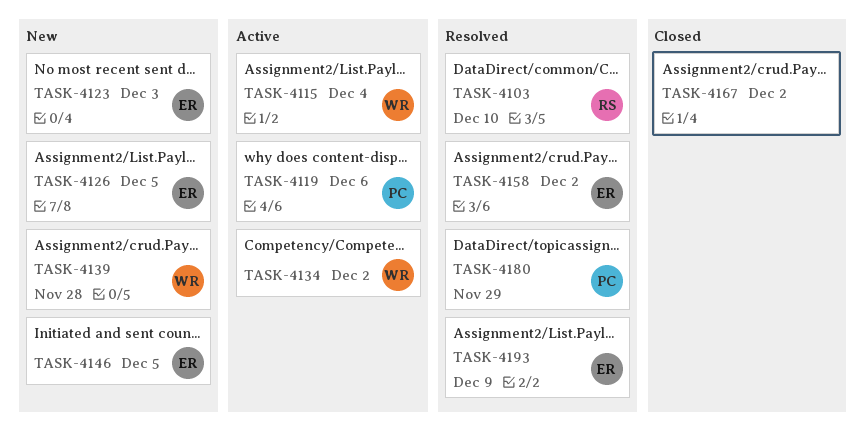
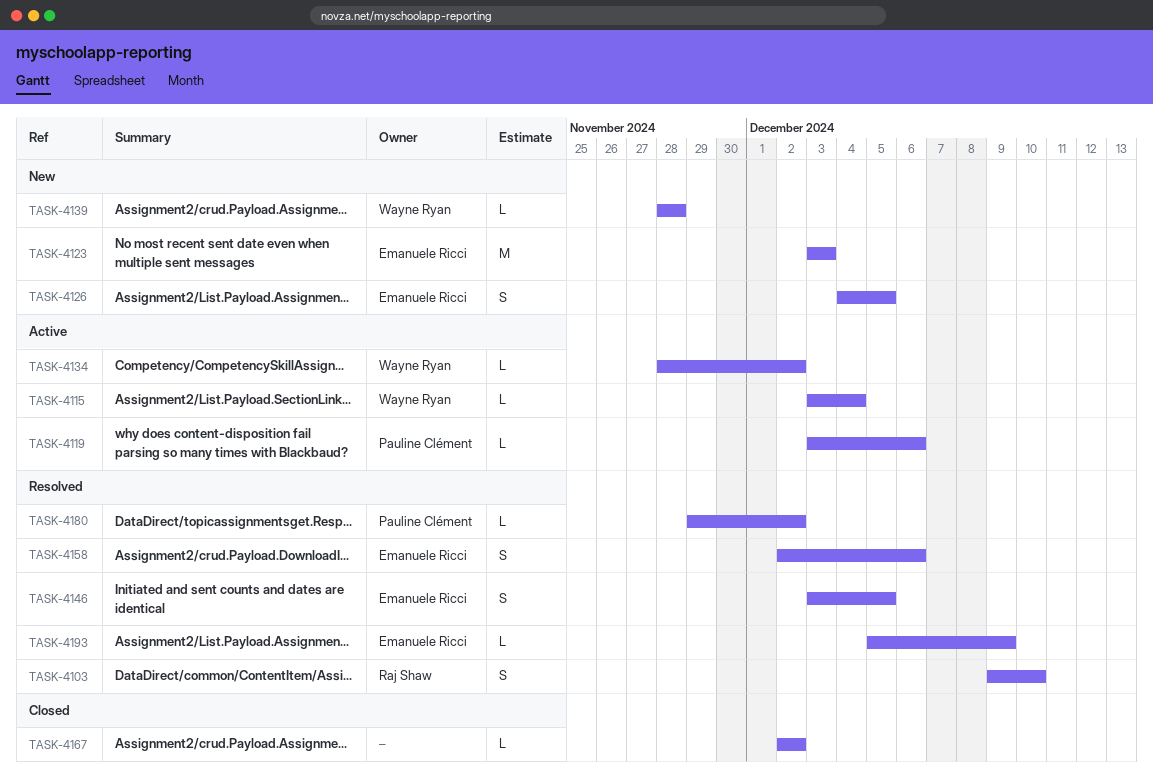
TASK-4146, status: New -> Resolved
TASK-4158, due: Dec 2 -> Dec 6
TASK-4180, due: Nov 29 -> Dec 2

